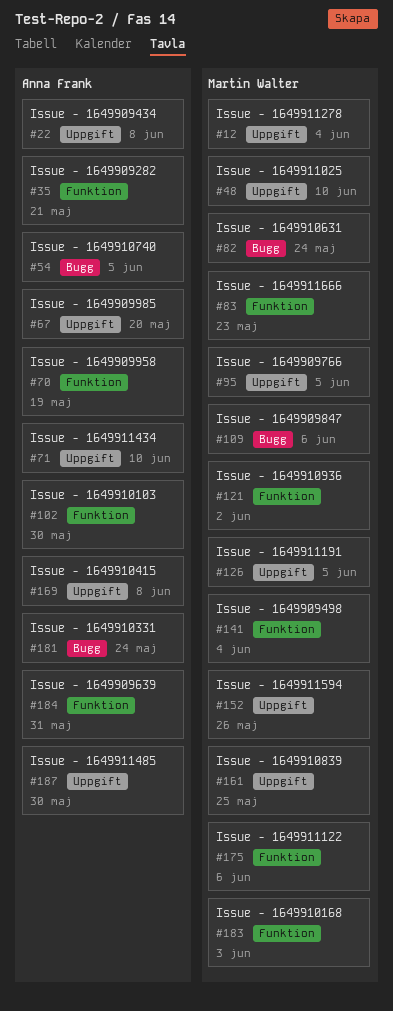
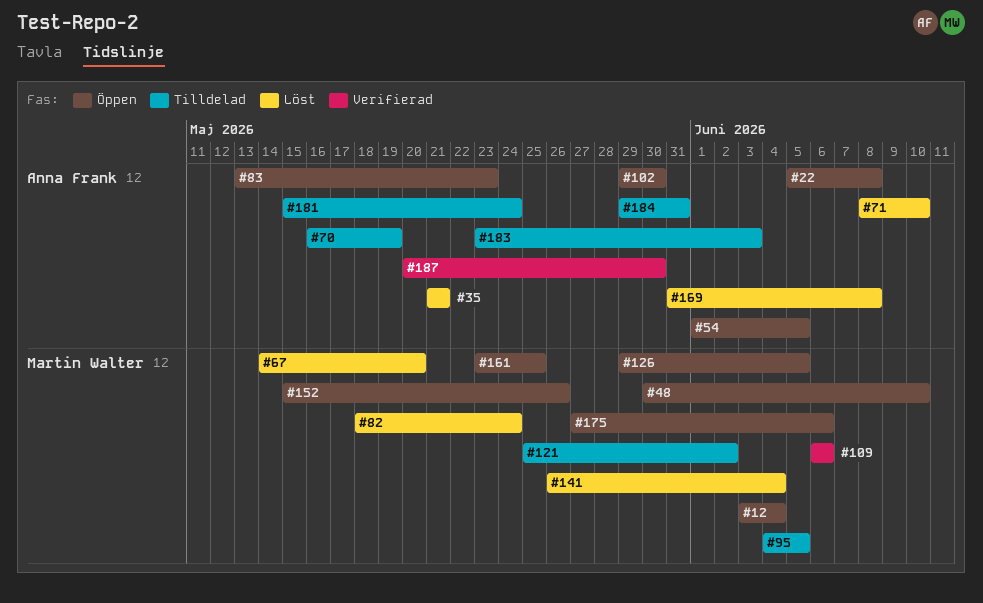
#67, owner: Anna Frank -> Martin Walter
#83, owner: Martin Walter -> Anna Frank
#183, owner: Martin Walter -> Anna Frank

